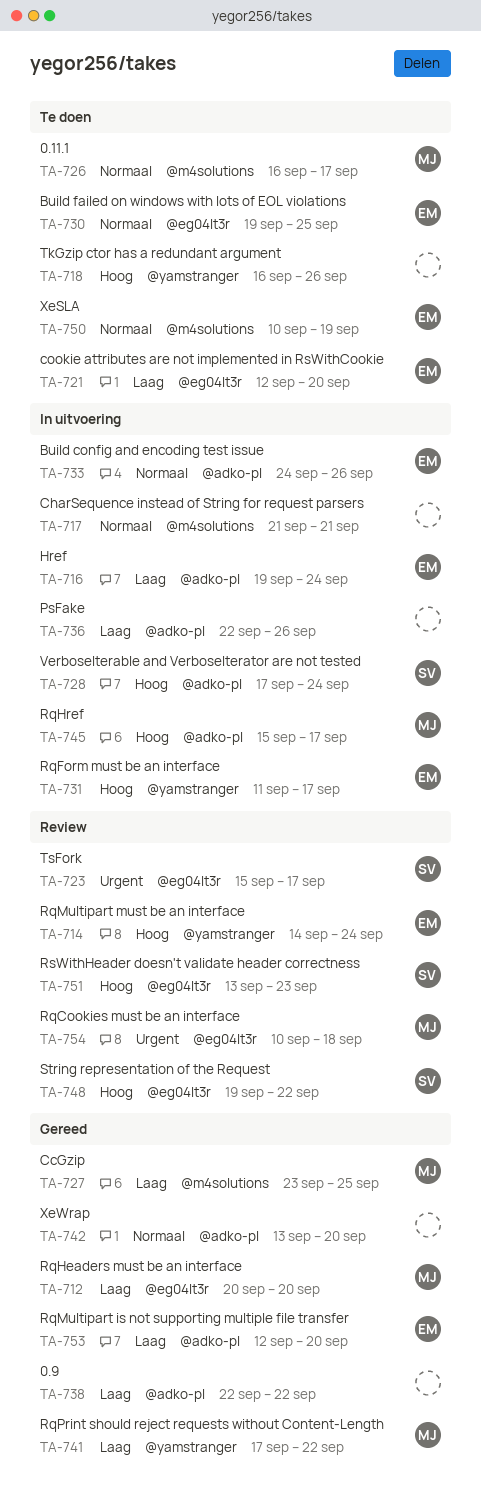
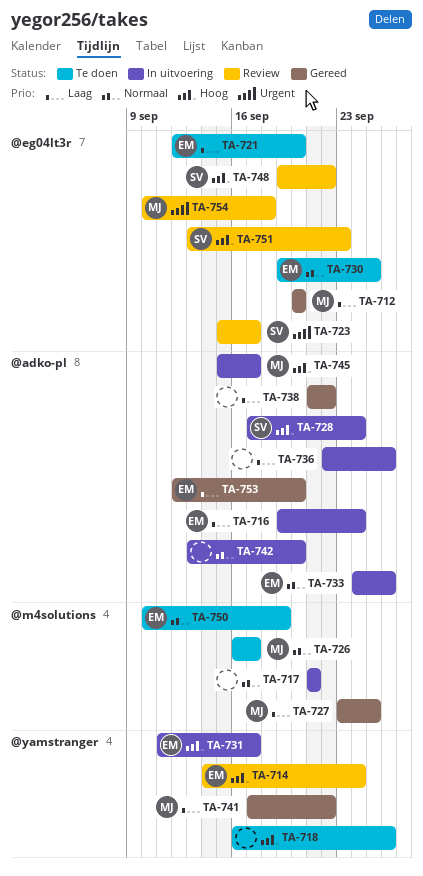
TA-738, start: Sep 22 -> Sep 21
TA-742, status: Gereed -> In uitvoering

